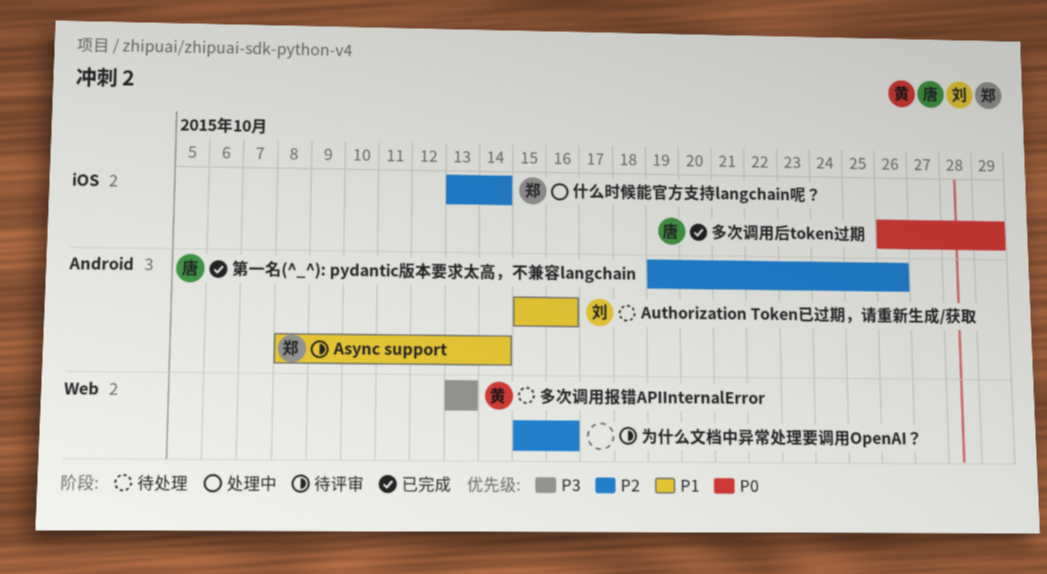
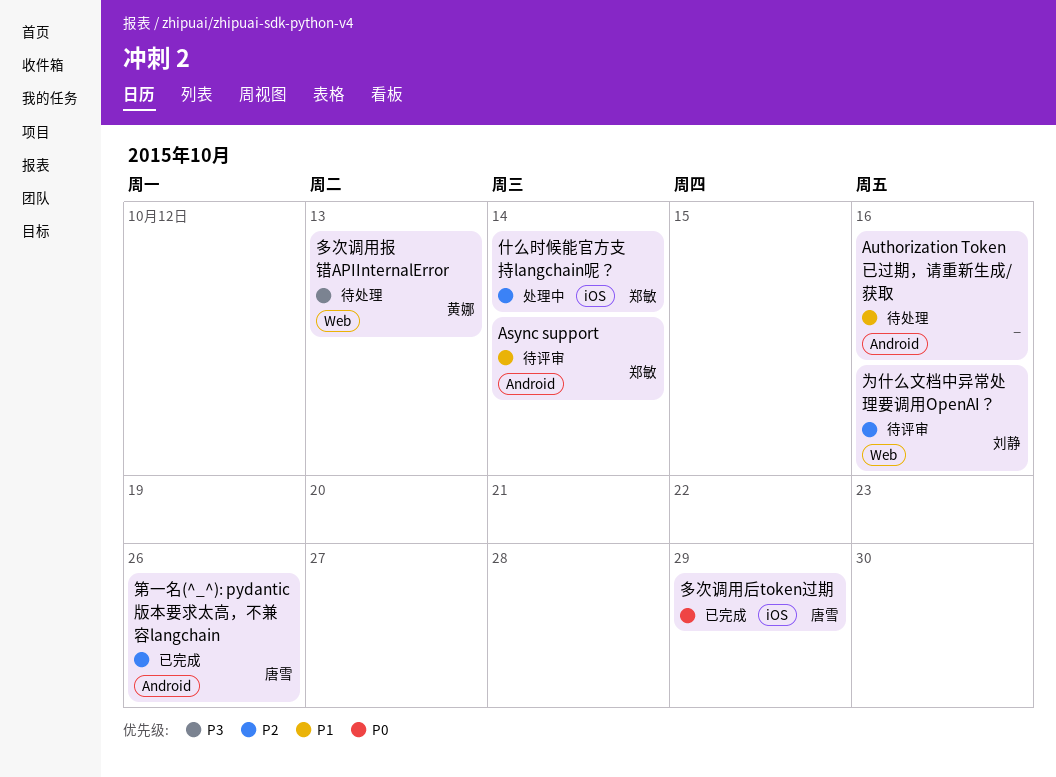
Authorization Token已过期，请重新生成/获取, owner: 刘静 -> none
为什么文档中异常处理要调用OpenAI？, owner: none -> 刘静

